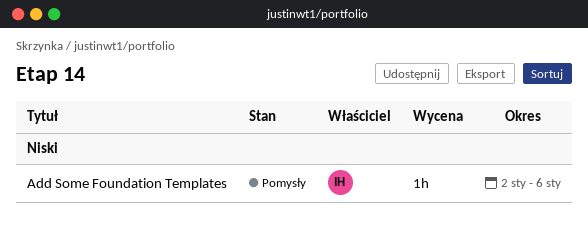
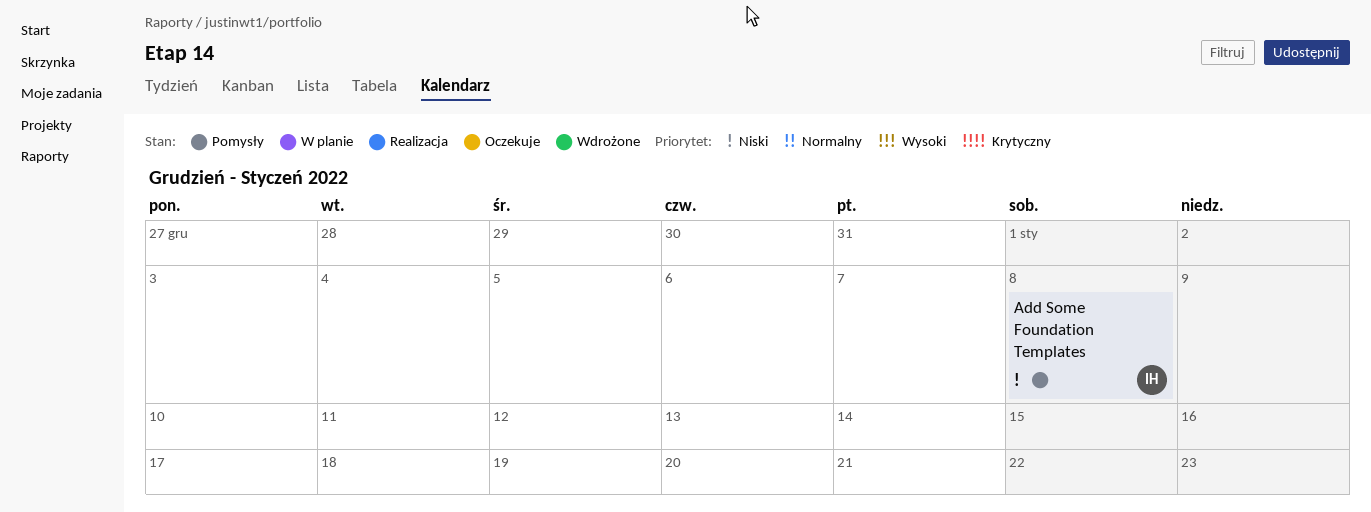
Add Some Foundation Templates, due: Jan 6 -> Jan 8

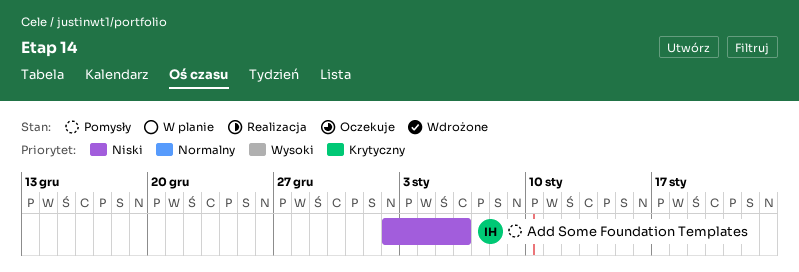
Add Some Foundation Templates, due: Jan 8 -> Jan 6

